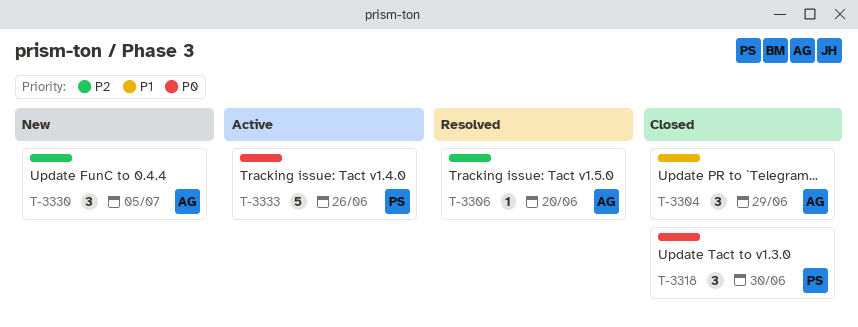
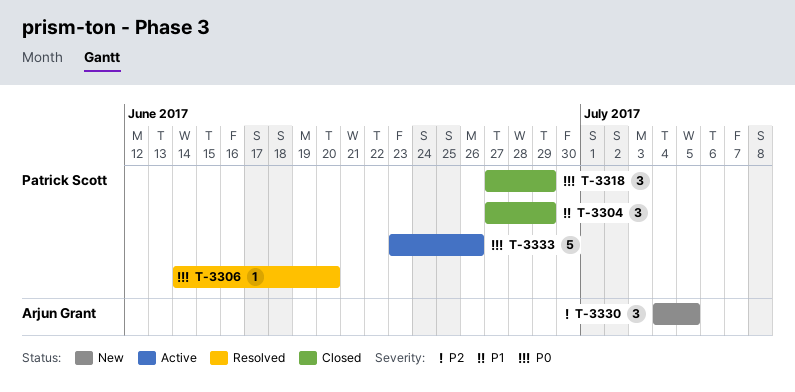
T-3304, owner: Arjun Grant -> Patrick Scott
T-3306, owner: Arjun Grant -> Patrick Scott
T-3306, priority: P2 -> P0
T-3318, due: Jun 30 -> Jun 29

